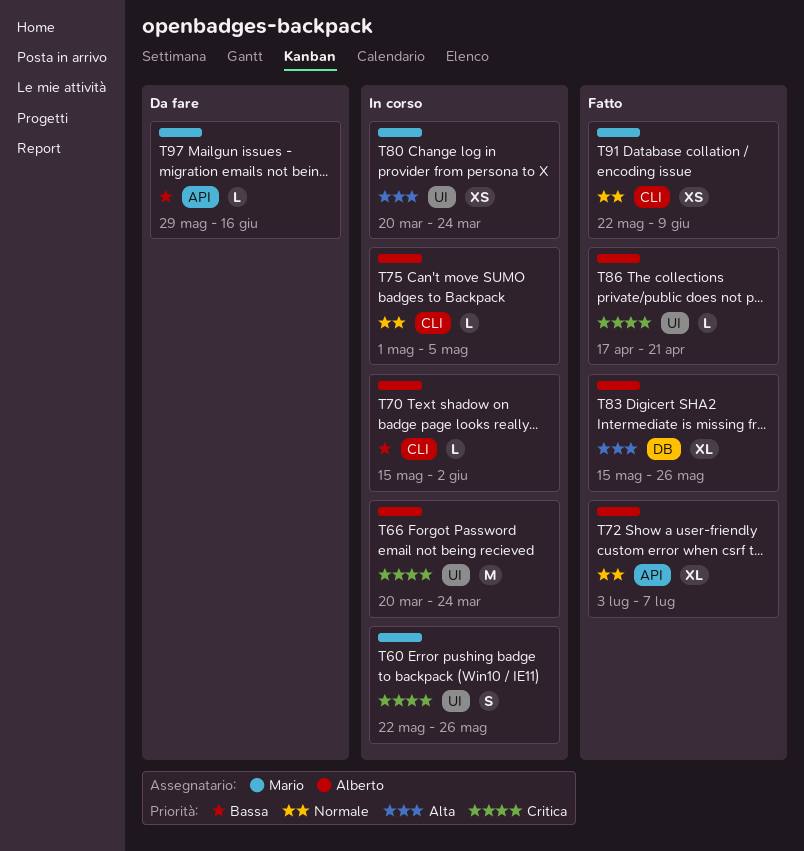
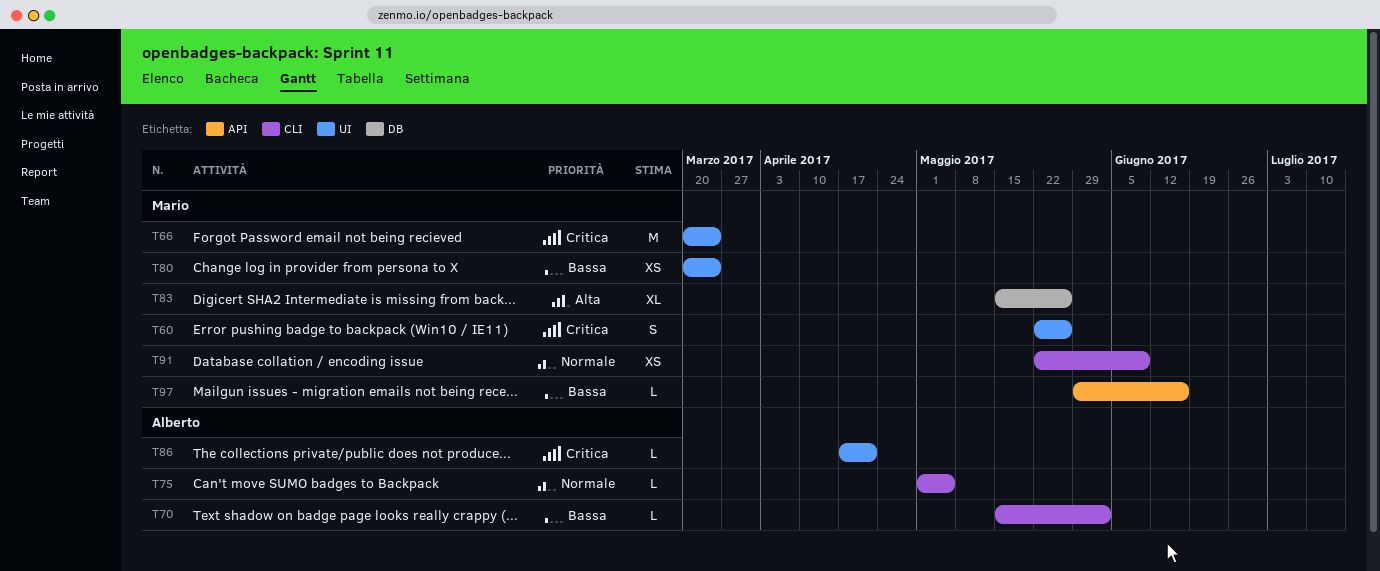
T66, owner: Alberto -> Mario
T72: present -> none
T80, priority: Alta -> Bassa
T83, owner: Alberto -> Mario

